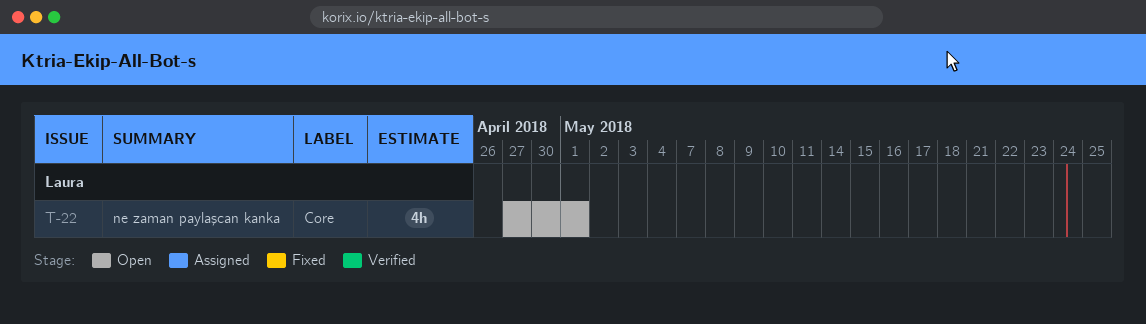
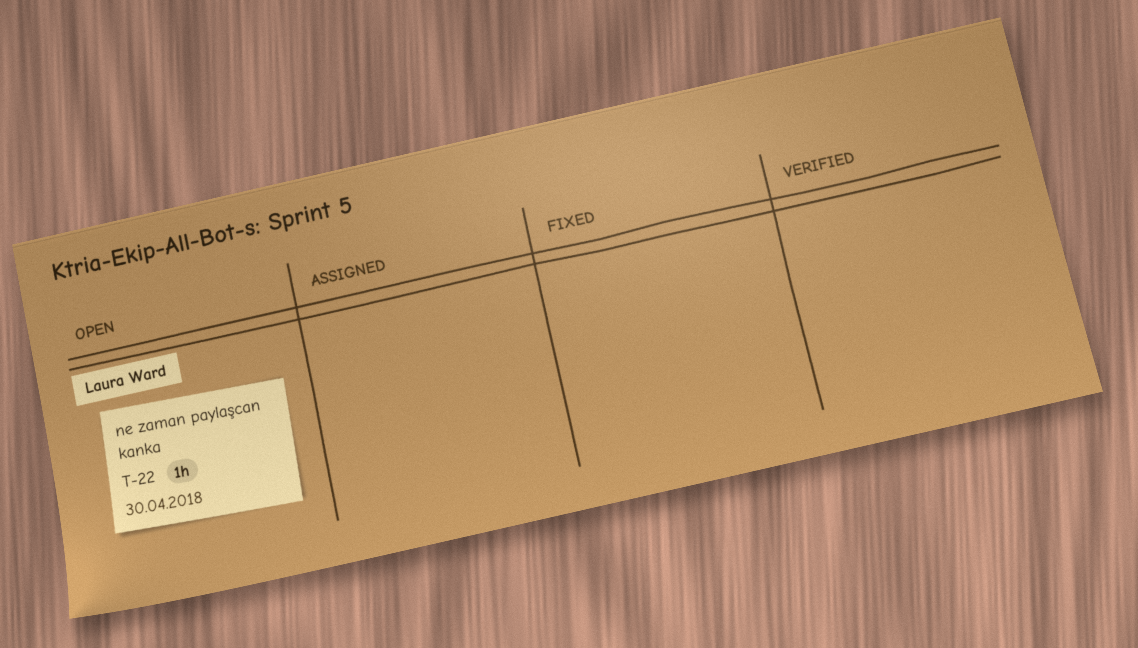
T-22, estimate: 4h -> 1h
T-22, due: May 1 -> Apr 30

